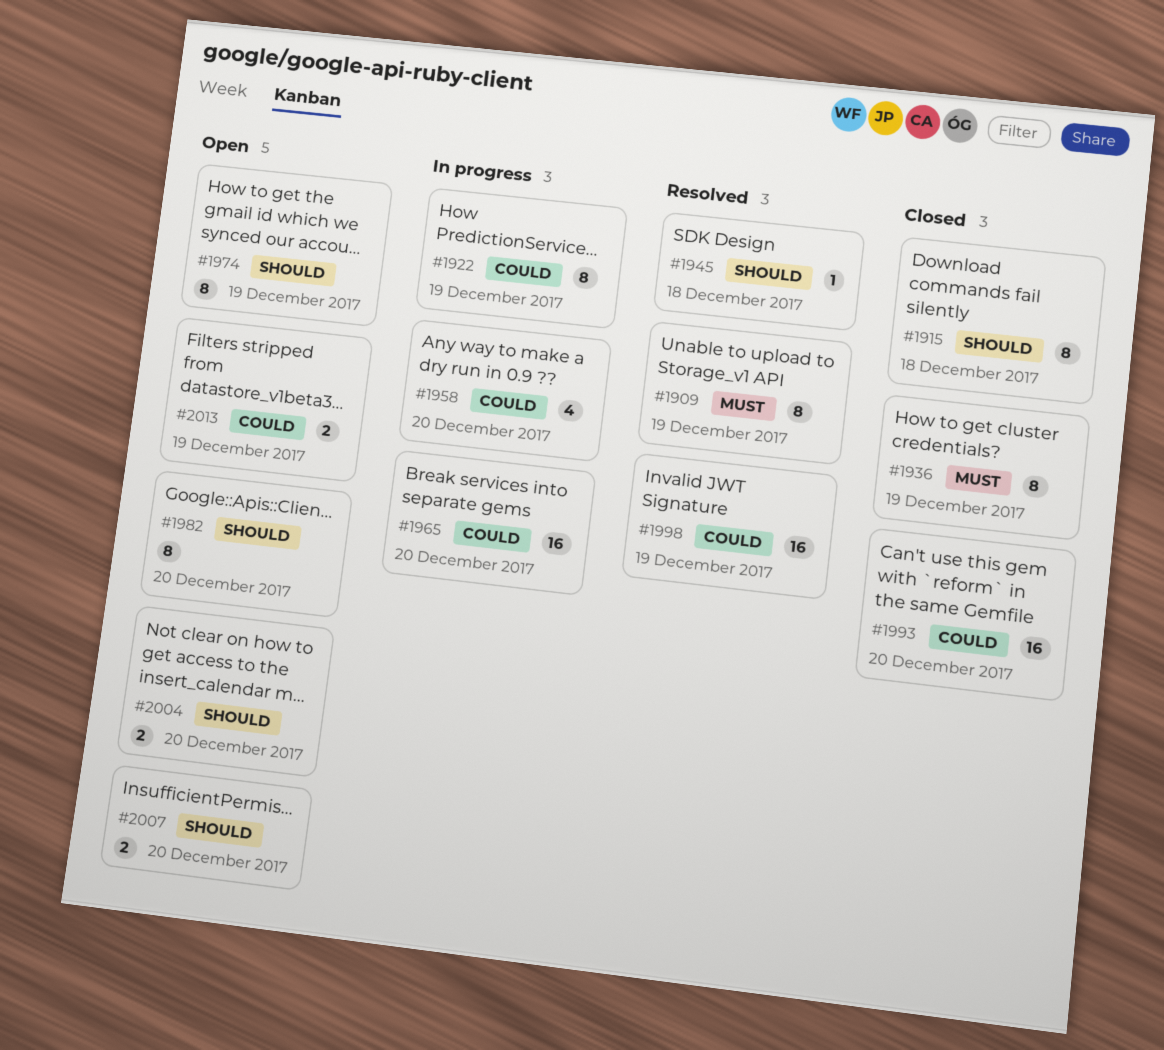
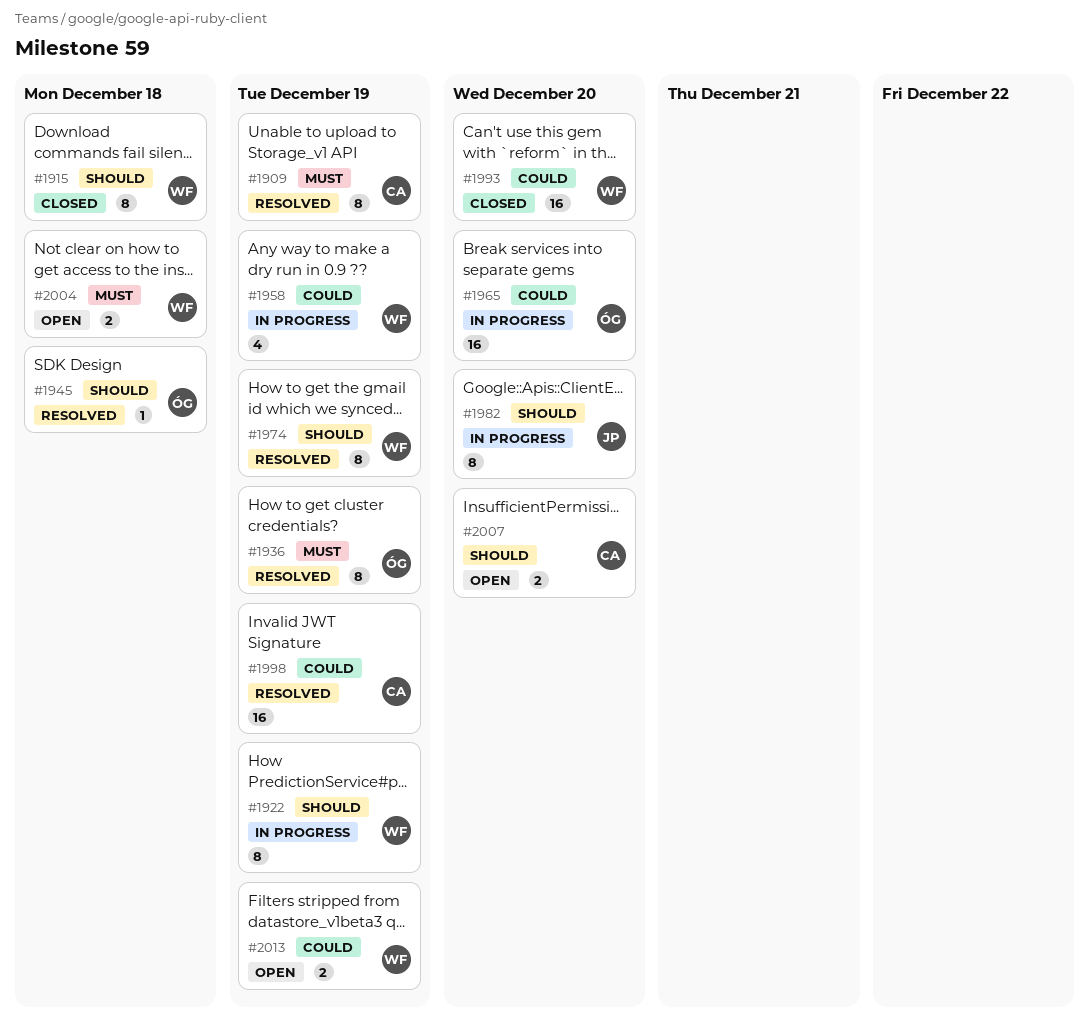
#1922, priority: Could -> Should
#1936, status: Closed -> Resolved
#1958, due: Dec 20 -> Dec 19
#1974, status: Open -> Resolved
#1982, status: Open -> In progress
#2004, priority: Should -> Must
#2004, due: Dec 20 -> Dec 18

